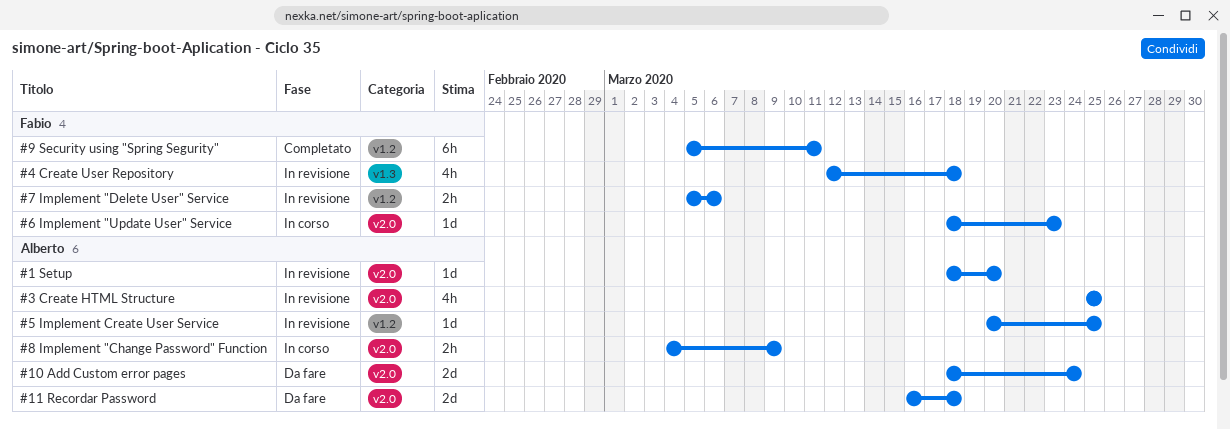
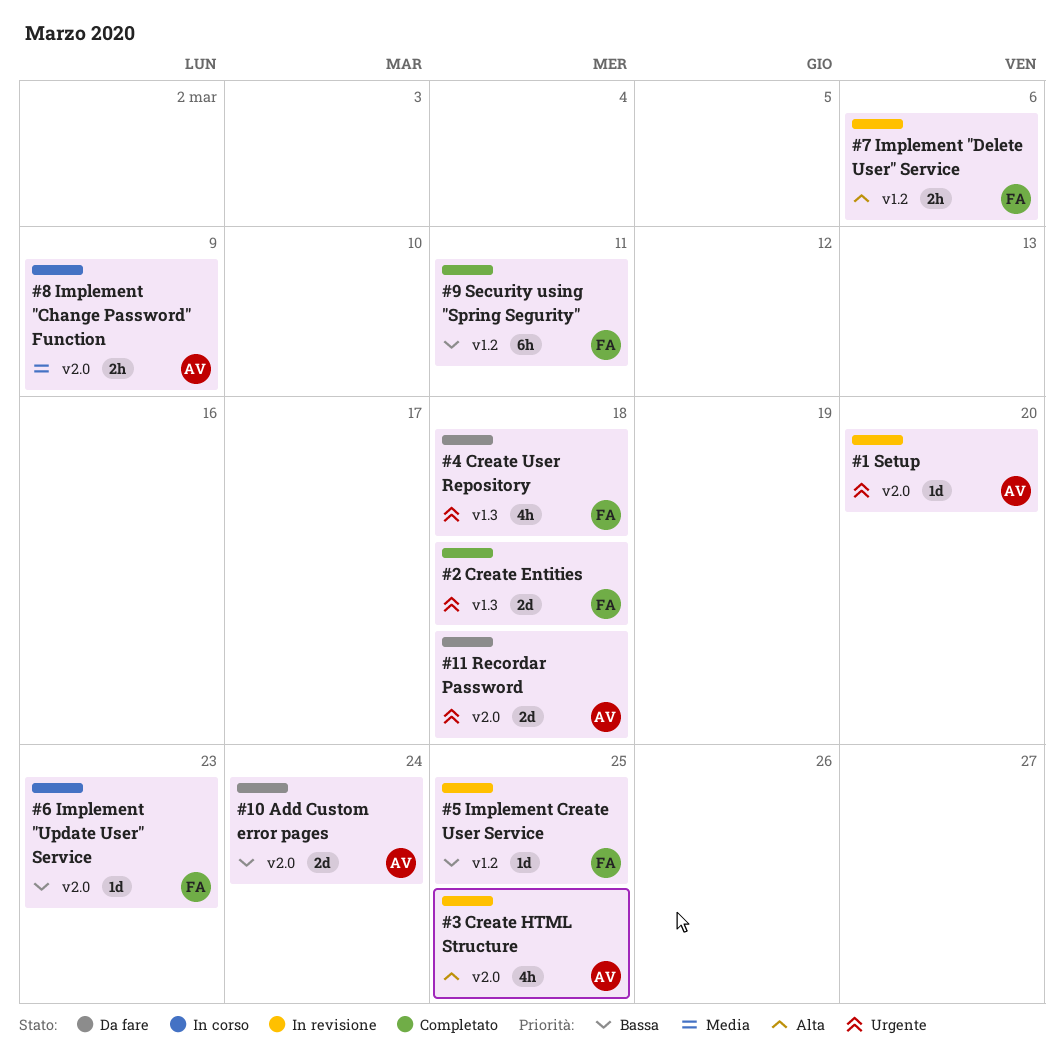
#2 Create Entities: none -> present
#4 Create User Repository, status: In revisione -> Da fare
#5 Implement Create User Service, owner: Alberto -> Fabio

